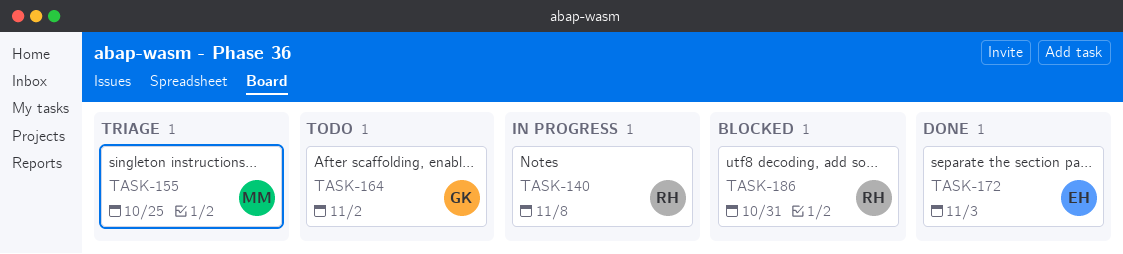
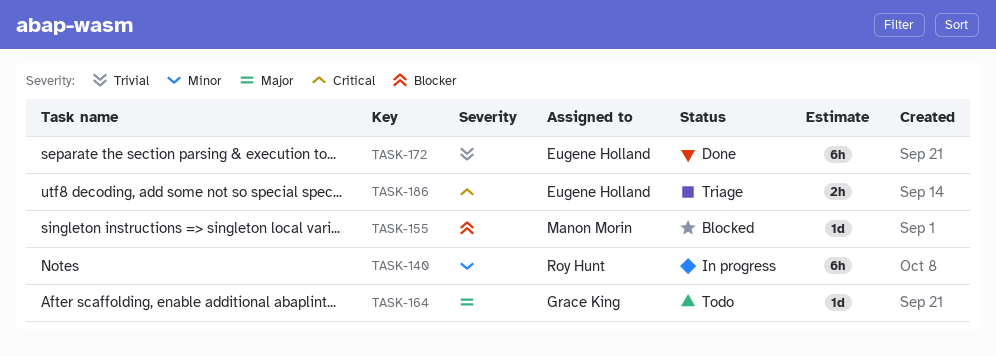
TASK-155, status: Triage -> Blocked
TASK-186, status: Blocked -> Triage
TASK-186, owner: Roy Hunt -> Eugene Holland

